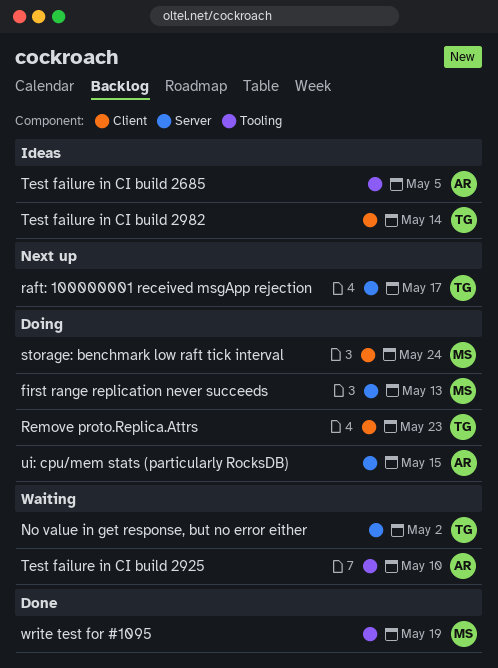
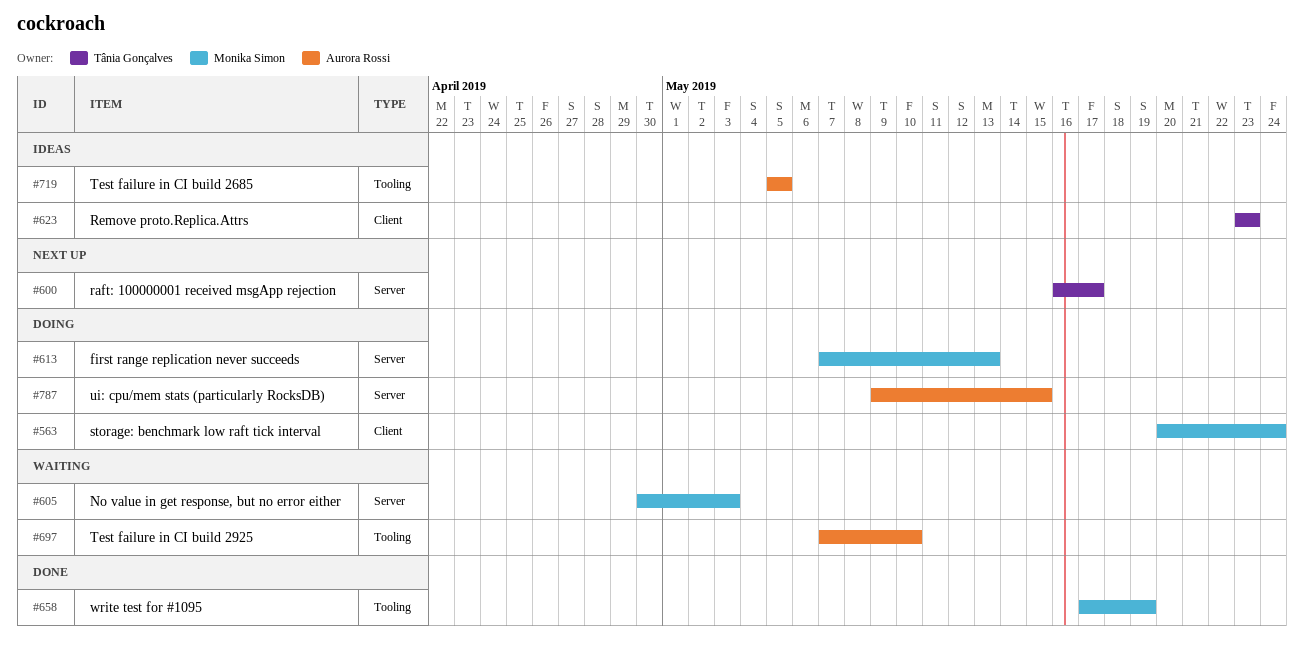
No value in get response, but no error either, owner: Tânia Gonçalves -> Monika Simon
No value in get response, but no error either, due: May 2 -> May 3
Remove proto.Replica.Attrs, status: Doing -> Ideas
Test failure in CI build 2982: present -> none

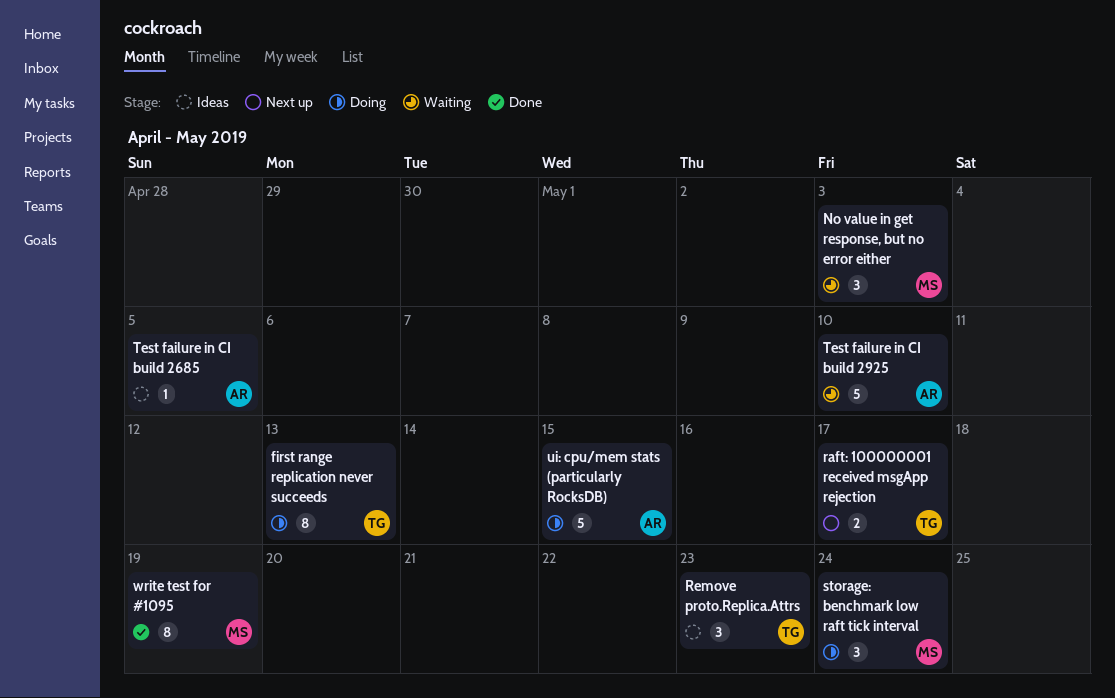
first range replication never succeeds, owner: Monika Simon -> Tânia Gonçalves

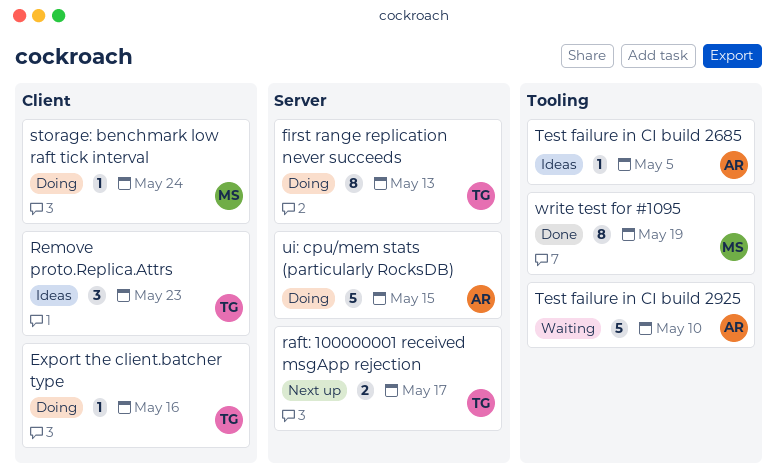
Export the client.batcher type: none -> present
No value in get response, but no error either: present -> none
storage: benchmark low raft tick interval, estimate: 3 -> 1

